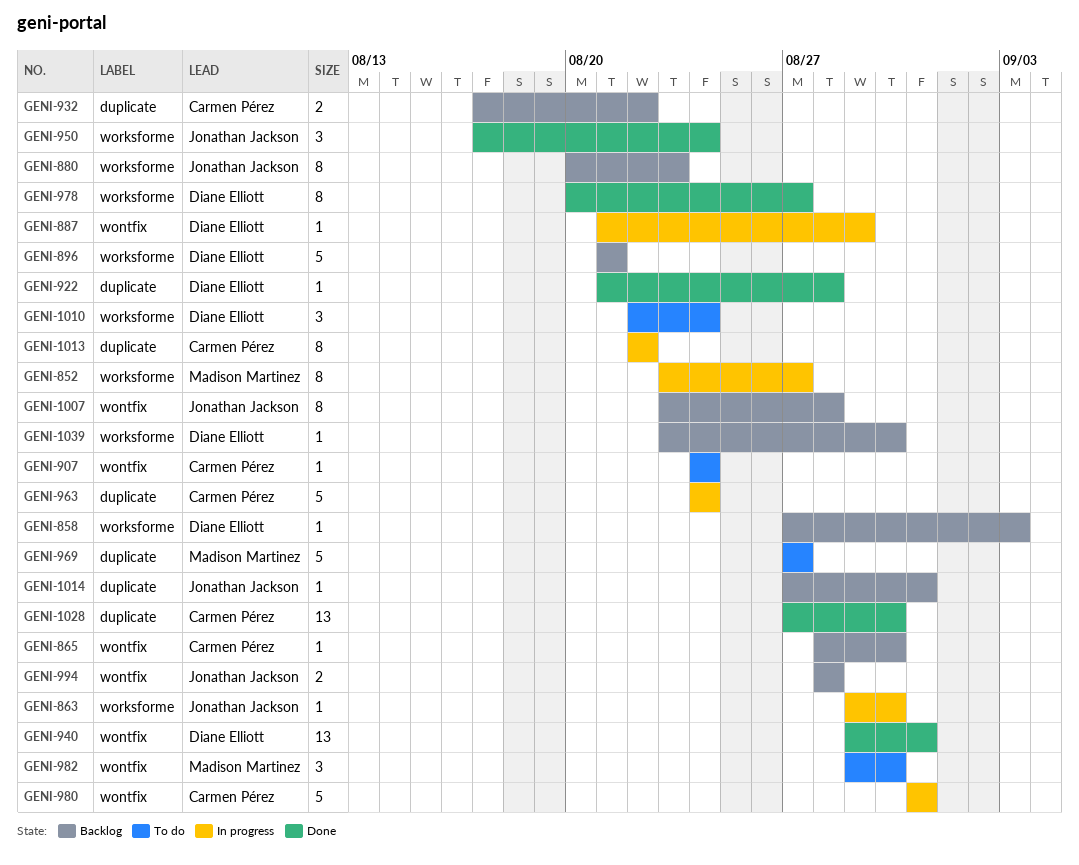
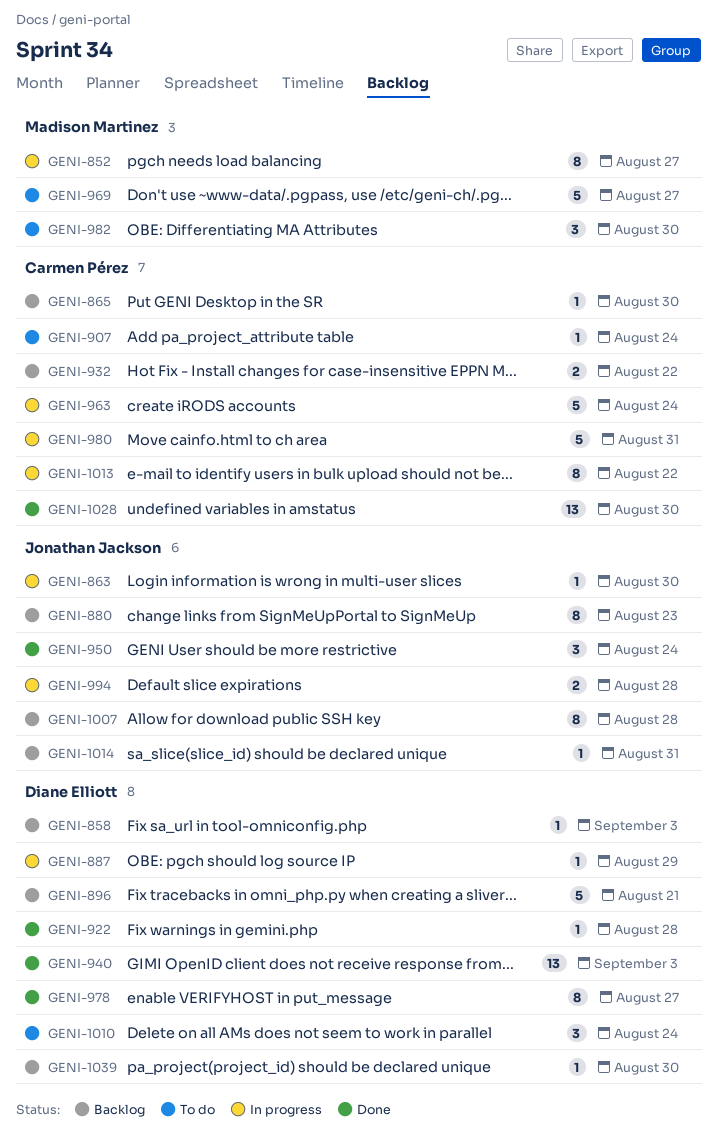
GENI-940, due: Aug 31 -> Sep 3
GENI-994, status: Backlog -> In progress

